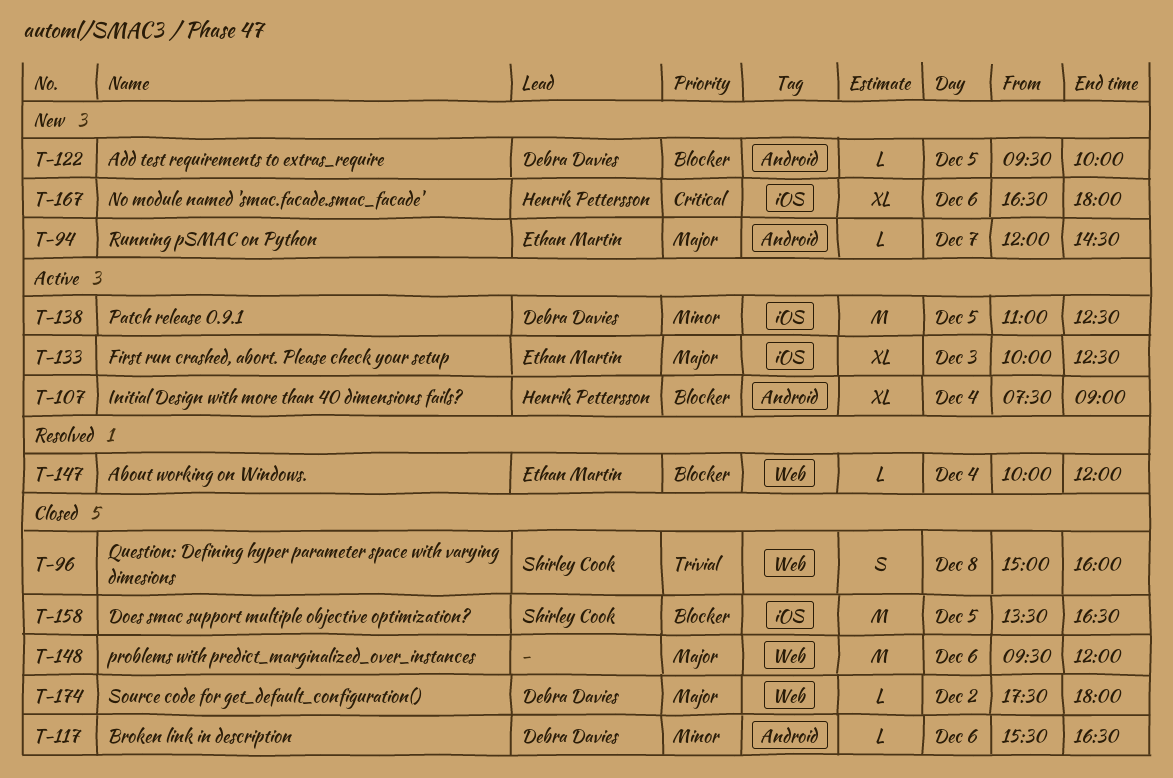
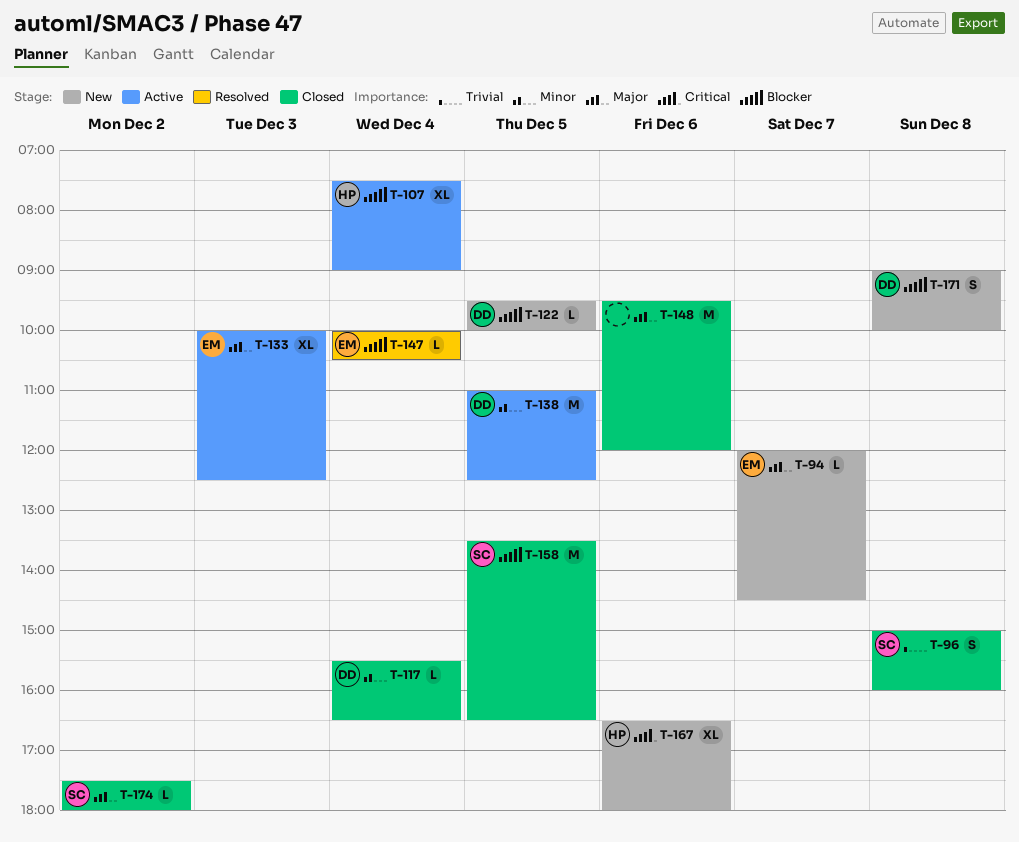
T-117, day: Dec 6 -> Dec 4
T-147, ends: 12:00 -> 10:30
T-171: none -> present
T-174, owner: Debra Davies -> Shirley Cook

